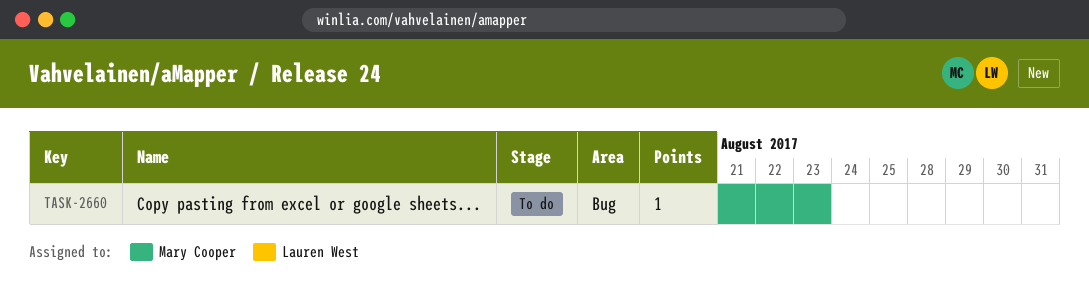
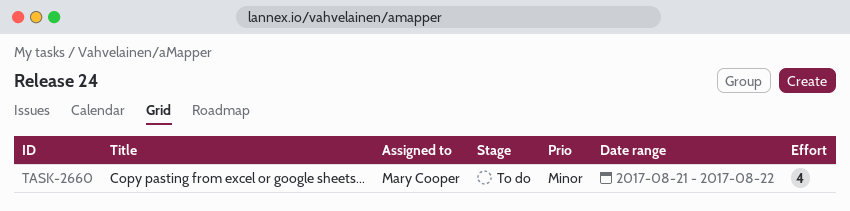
TASK-2660, estimate: 1 -> 4
TASK-2660, due: Aug 23 -> Aug 22

